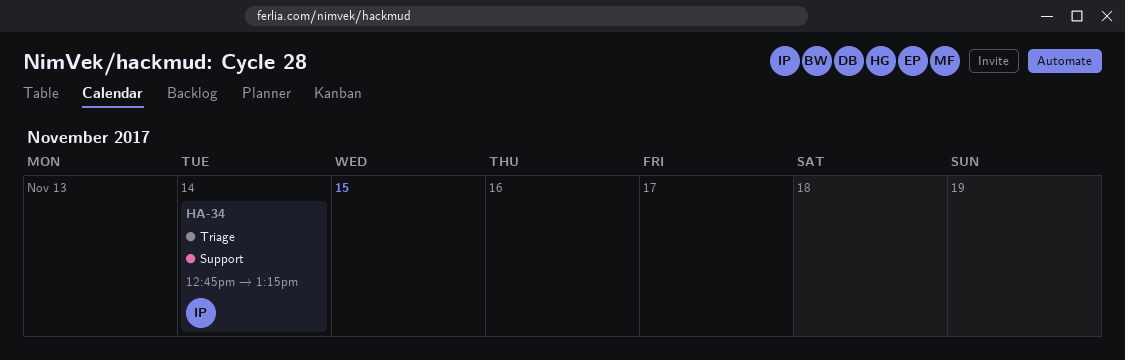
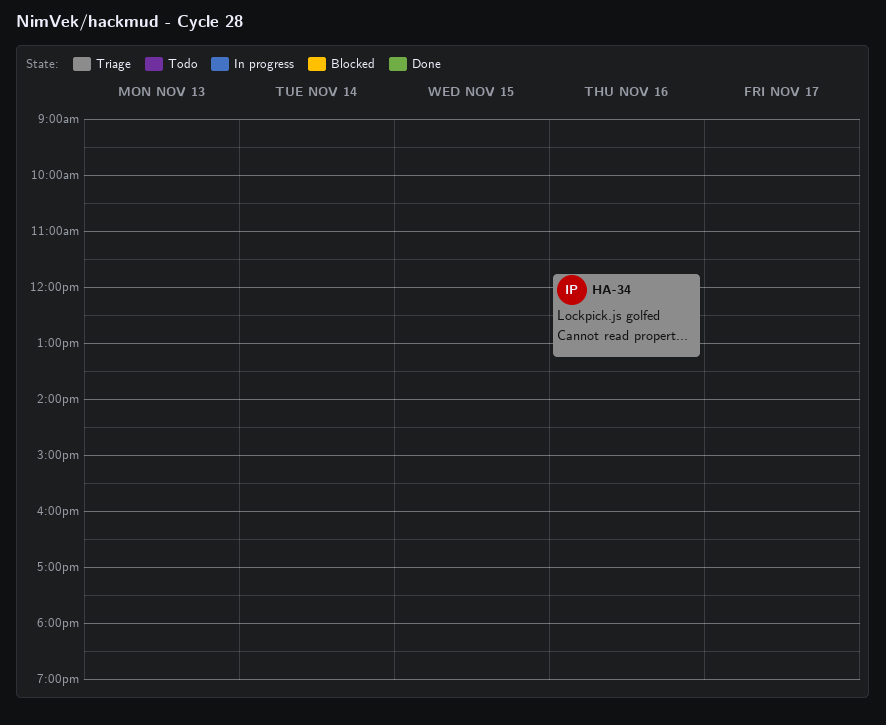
HA-34, day: Nov 14 -> Nov 16
HA-34, begins: 12:45 -> 11:45

